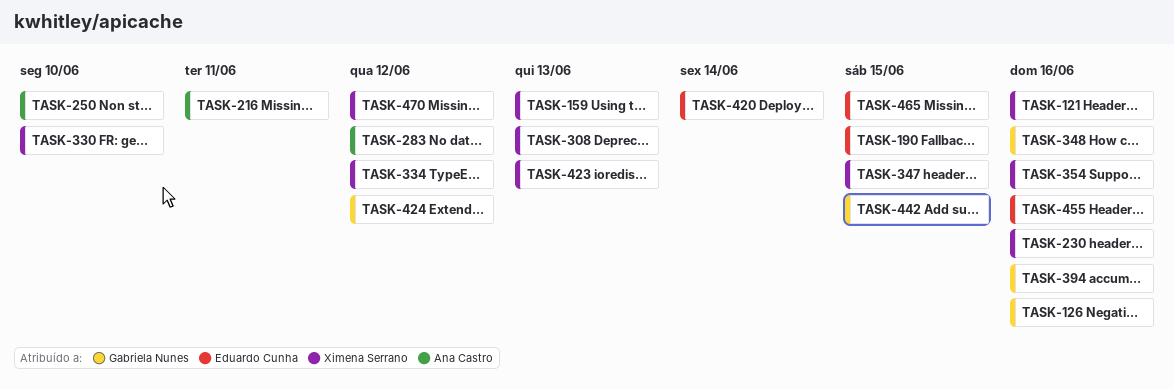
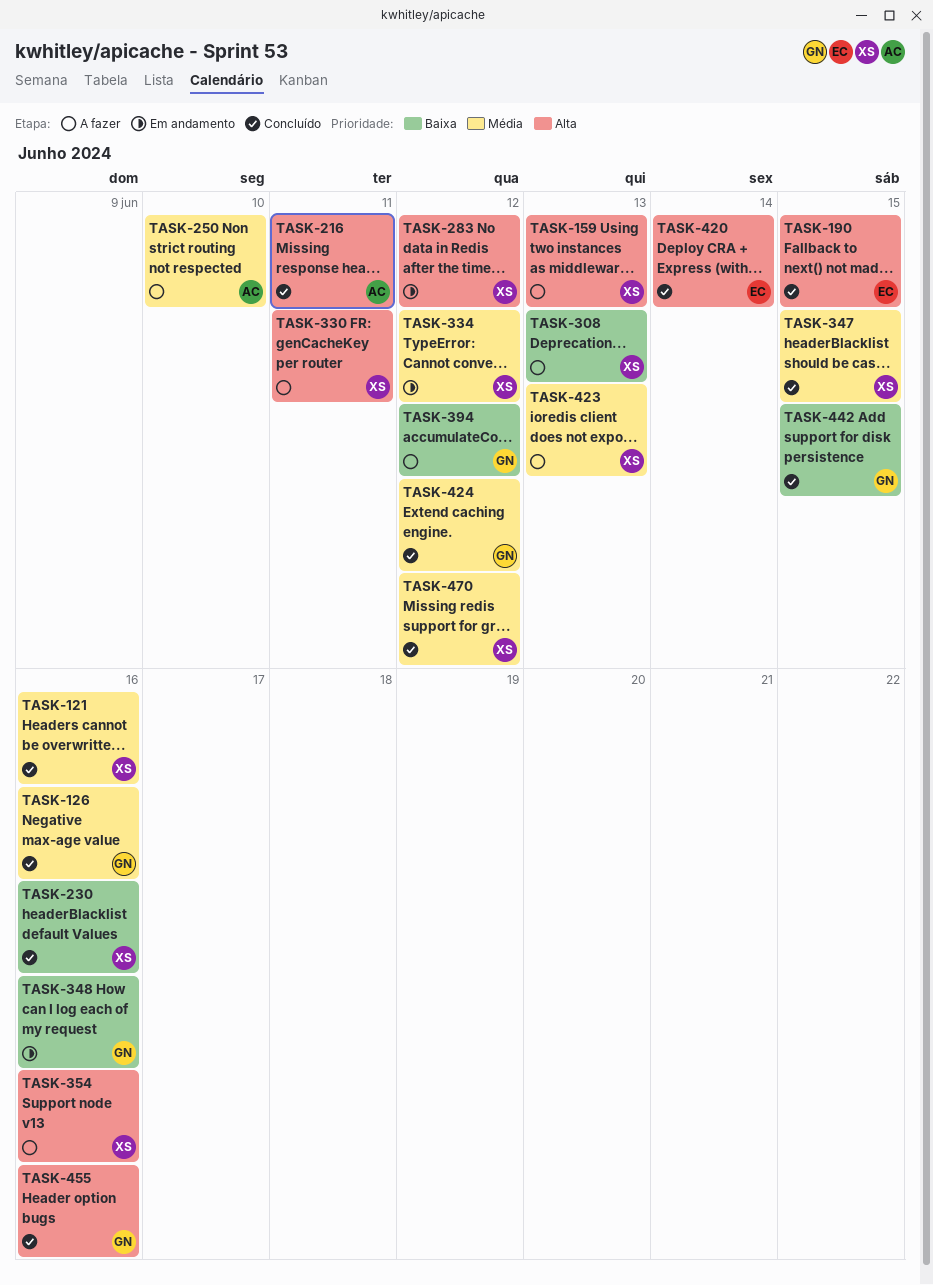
TASK-283, owner: Ana Castro -> Ximena Serrano
TASK-330, due: Jun 10 -> Jun 11
TASK-394, due: Jun 16 -> Jun 12
TASK-455, owner: Eduardo Cunha -> Gabriela Nunes
TASK-465: present -> none

